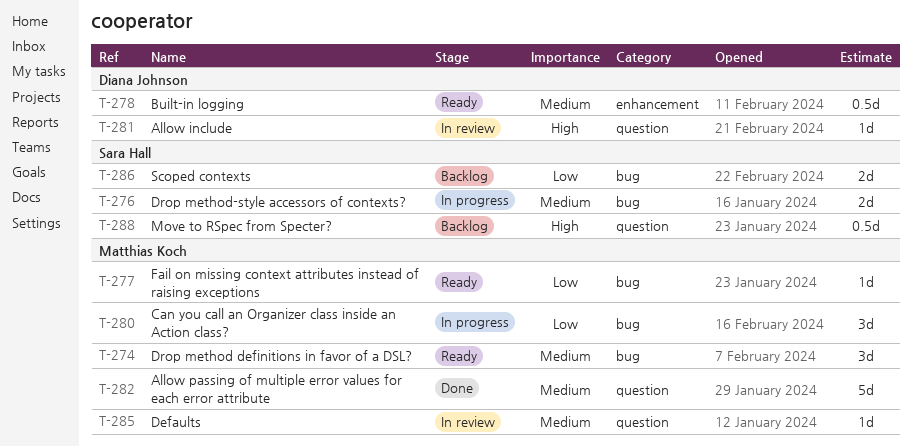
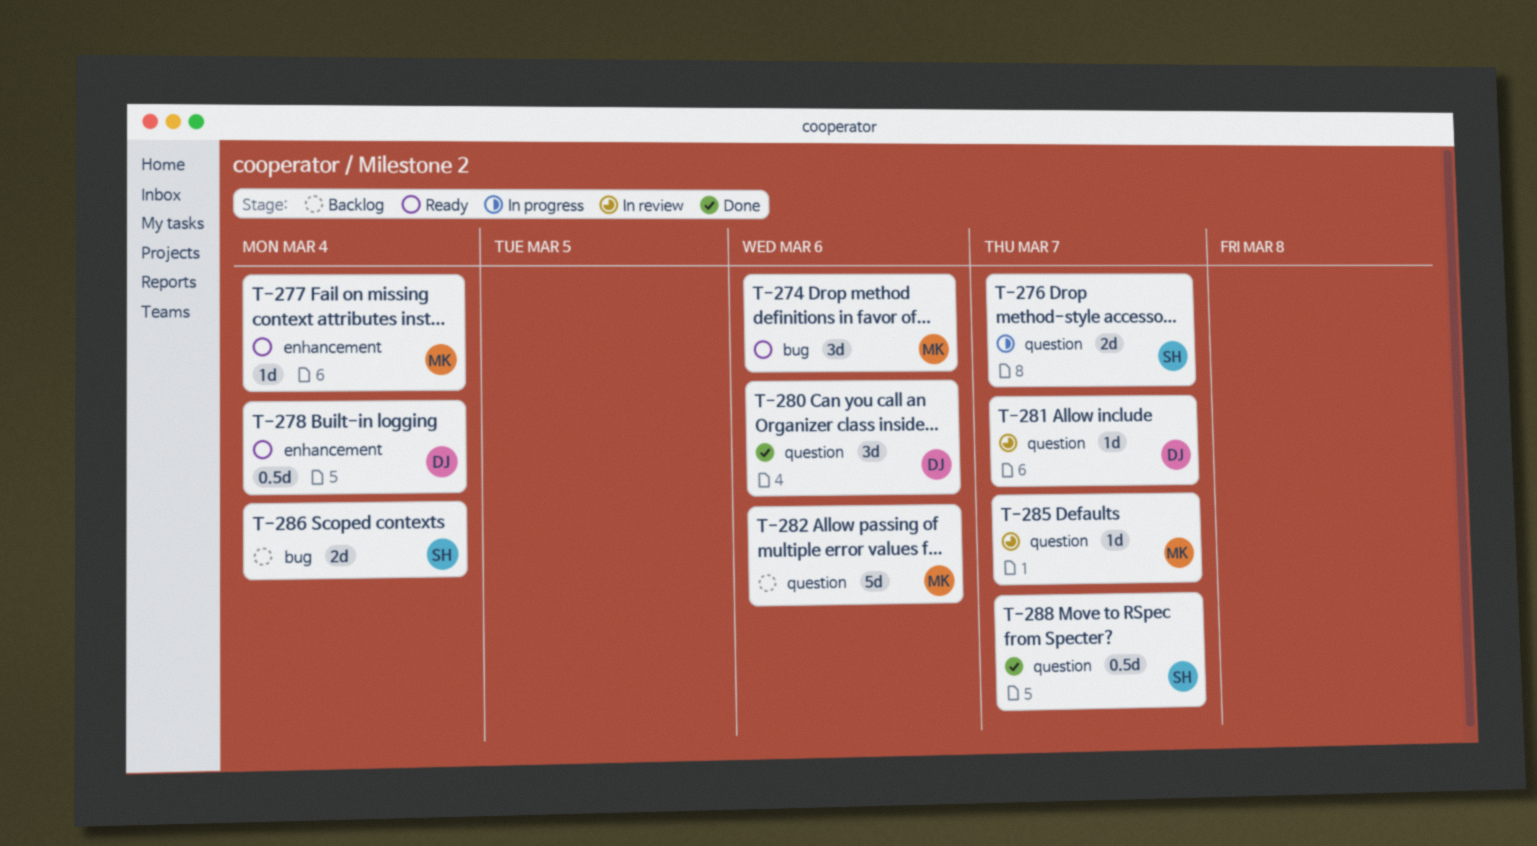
T-276, label: bug -> question
T-277, label: bug -> enhancement
T-280, status: In progress -> Done
T-280, owner: Matthias Koch -> Diana Johnson
T-280, label: bug -> question
T-282, status: Done -> Backlog
T-288, status: Backlog -> Done

